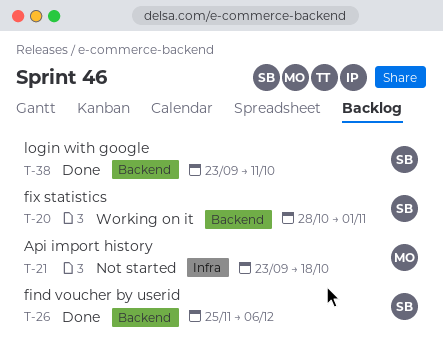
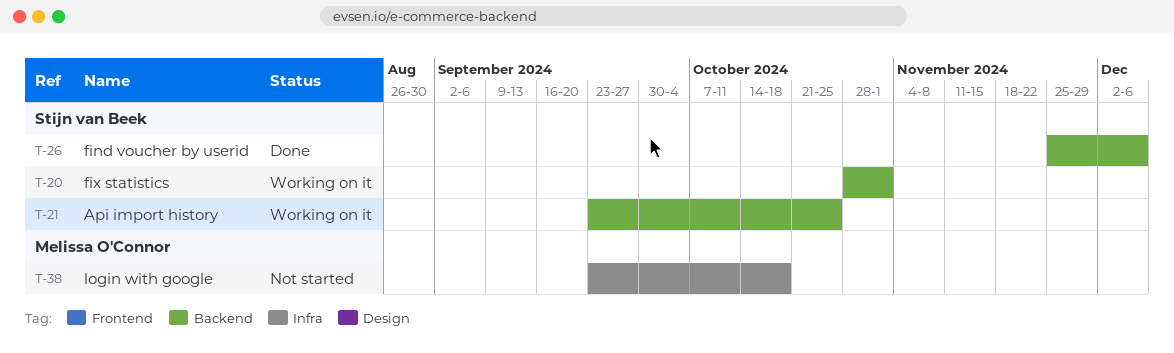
T-21, status: Not started -> Working on it
T-21, owner: Melissa O'Connor -> Stijn van Beek
T-21, label: Infra -> Backend
T-21, due: Oct 18 -> Oct 25
T-38, status: Done -> Not started
T-38, owner: Stijn van Beek -> Melissa O'Connor
T-38, label: Backend -> Infra
T-38, due: Oct 11 -> Oct 18

